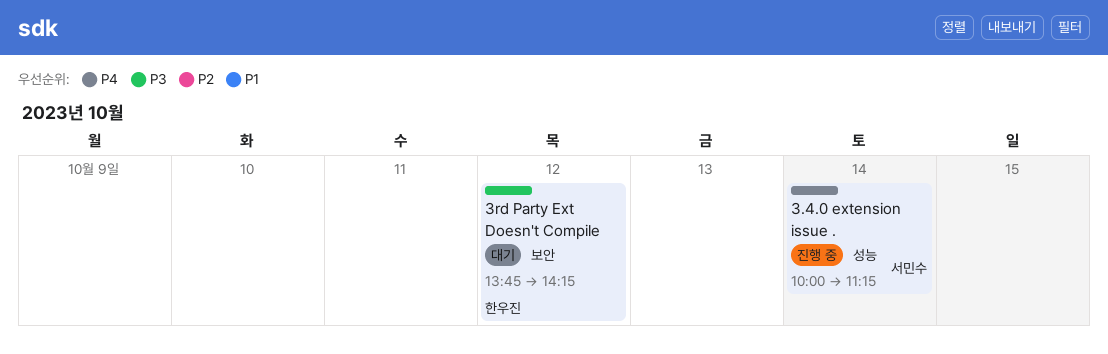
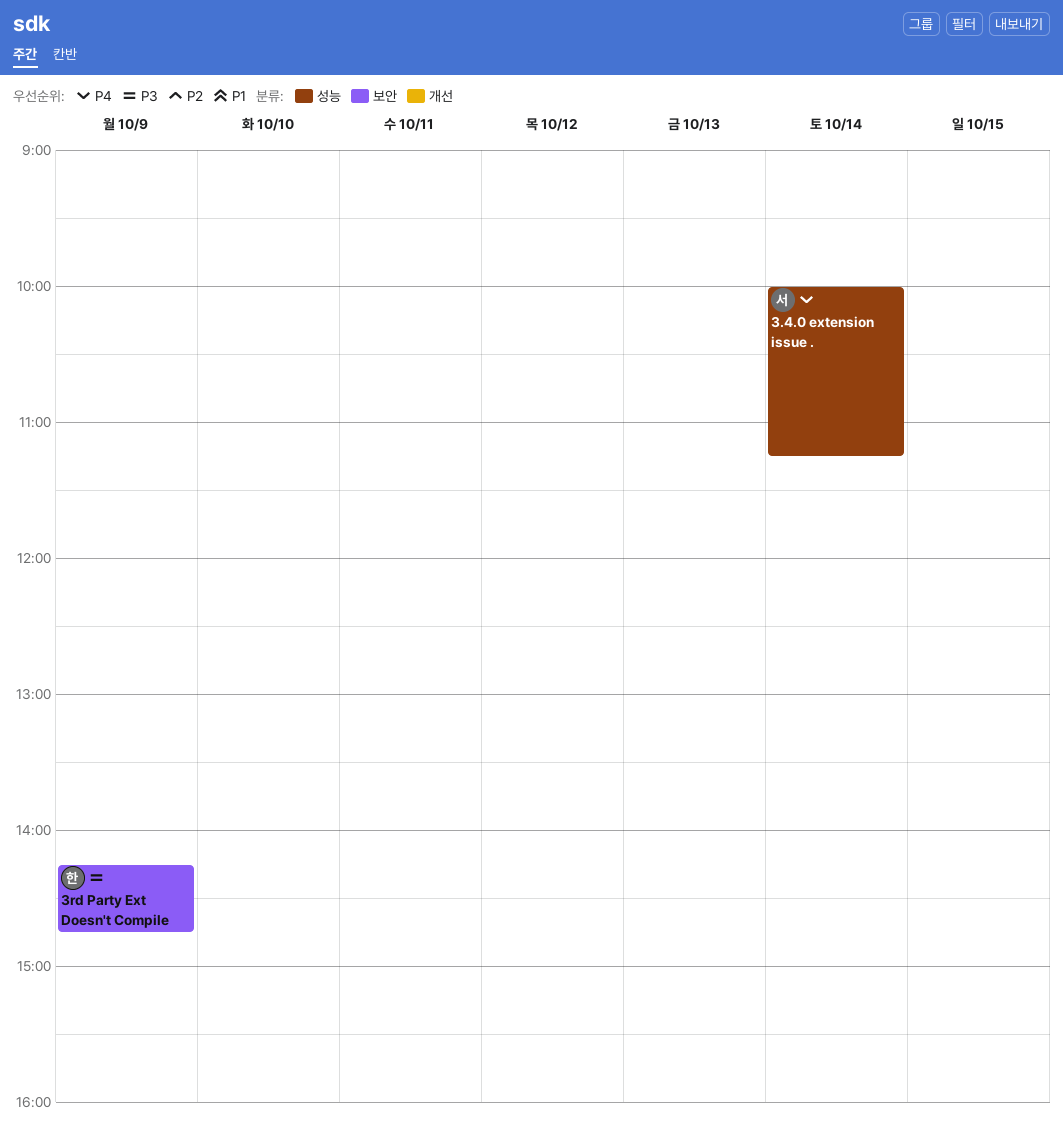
3rd Party Ext Doesn't Compile, day: Oct 12 -> Oct 9
3rd Party Ext Doesn't Compile, begins: 13:45 -> 14:15
3rd Party Ext Doesn't Compile, ends: 14:15 -> 14:45

